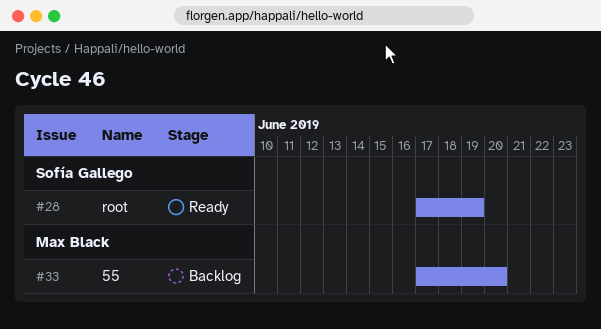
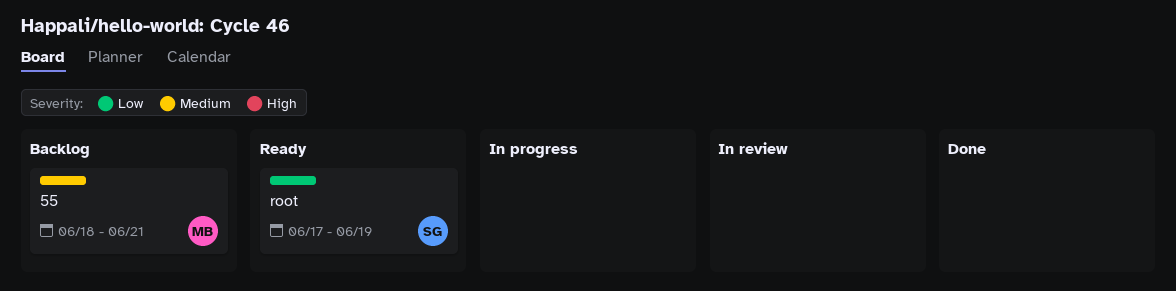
55, start: Jun 17 -> Jun 18
55, due: Jun 20 -> Jun 21

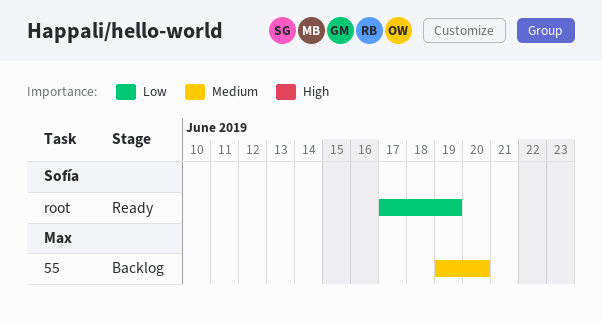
55, start: Jun 18 -> Jun 19
55, due: Jun 21 -> Jun 20

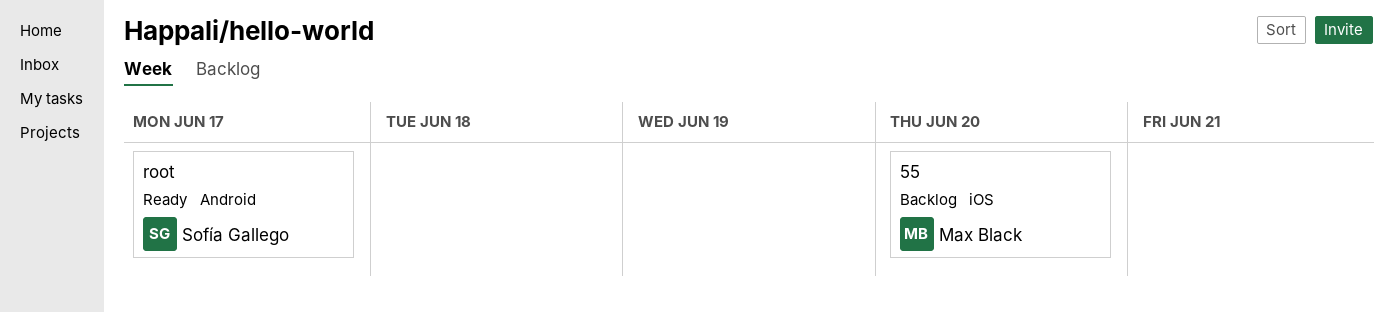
root, due: Jun 19 -> Jun 17

